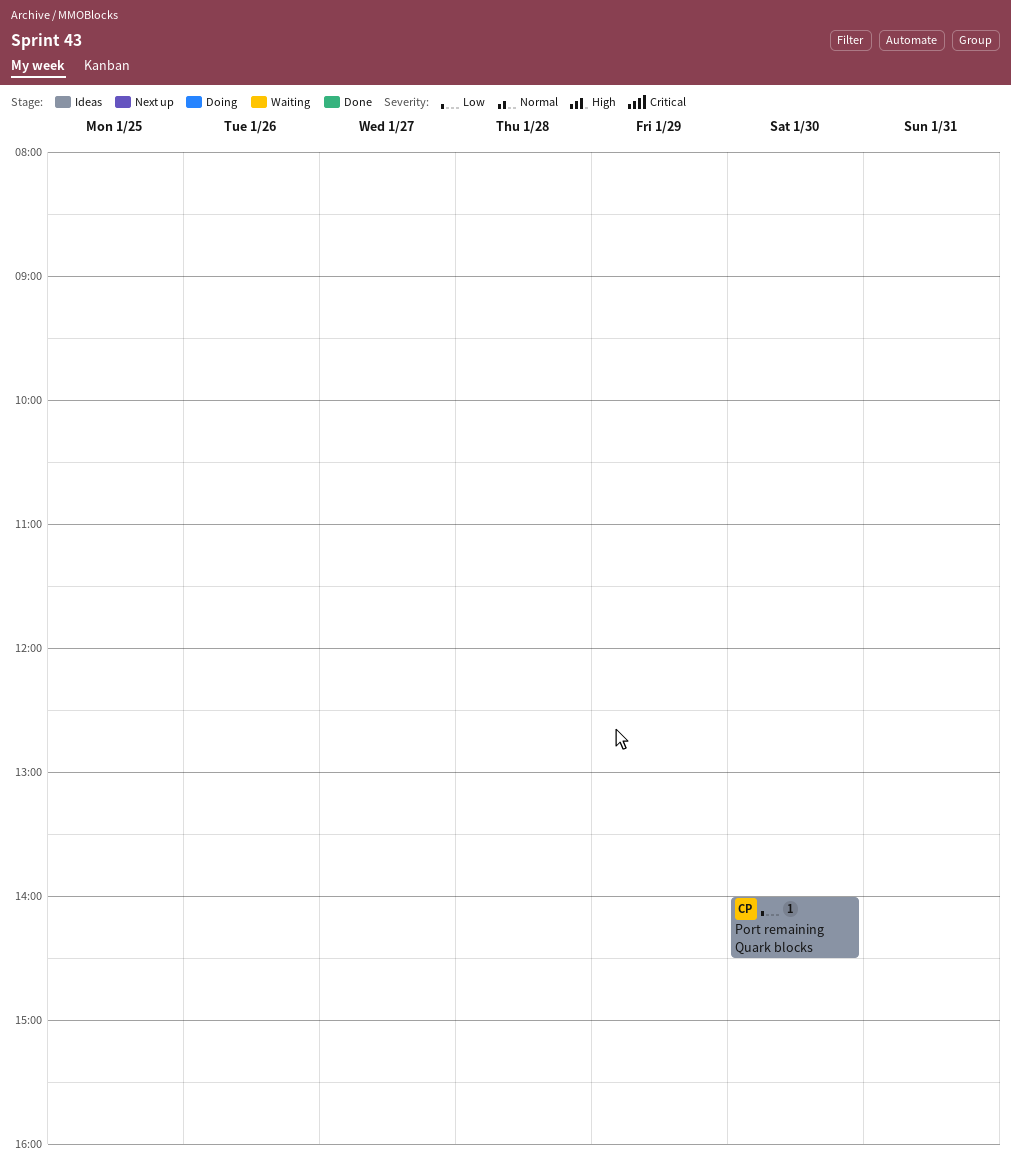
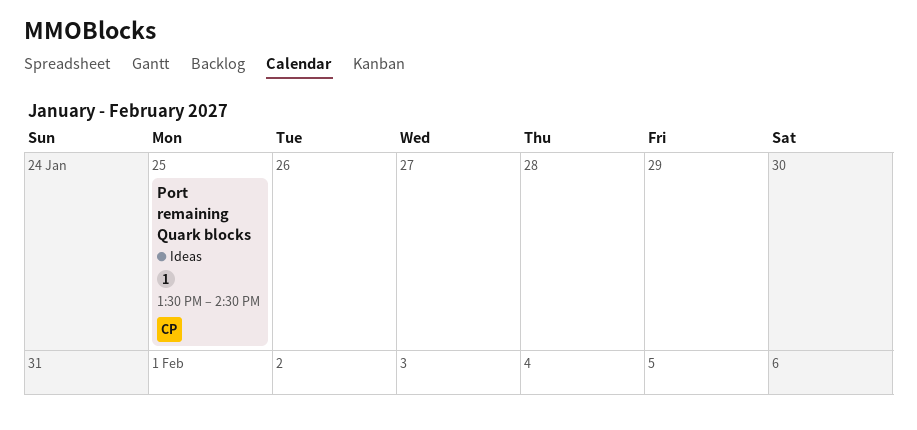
Port remaining Quark blocks, day: Jan 30 -> Jan 25
Port remaining Quark blocks, begins: 14:00 -> 13:30

